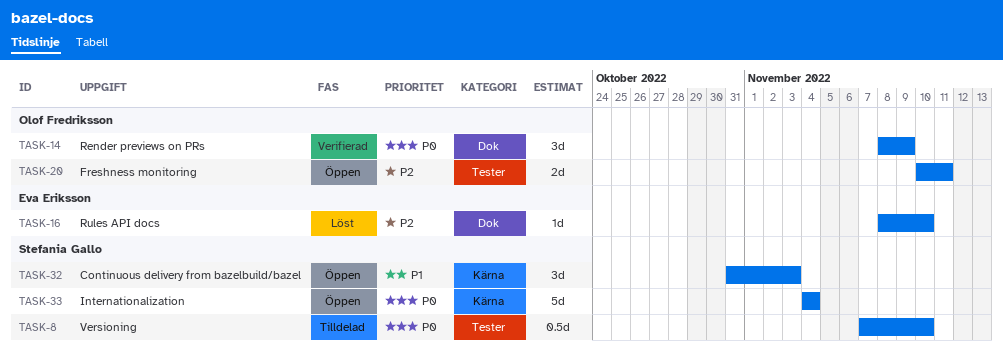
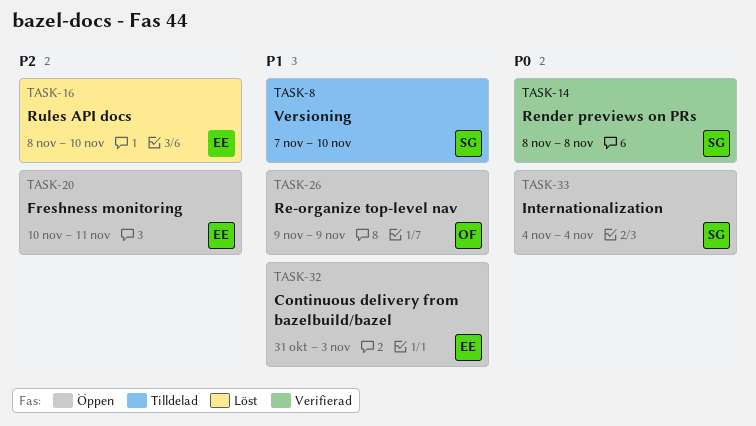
TASK-8, priority: P0 -> P1
TASK-14, owner: Olof Fredriksson -> Stefania Gallo
TASK-14, due: Nov 9 -> Nov 8
TASK-20, owner: Olof Fredriksson -> Eva Eriksson
TASK-26: none -> present
TASK-32, owner: Stefania Gallo -> Eva Eriksson

